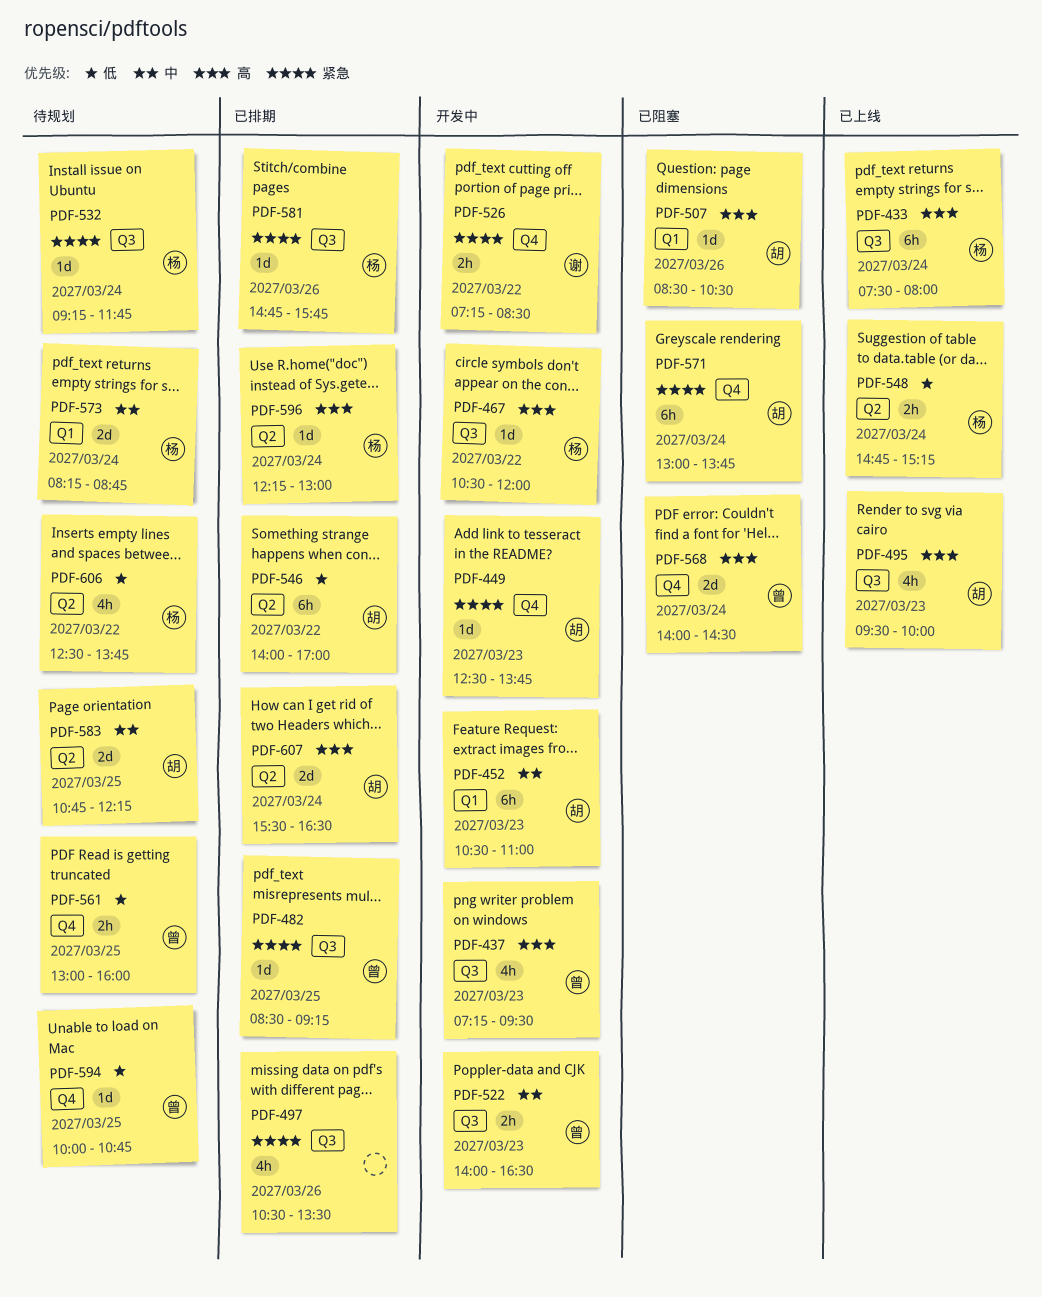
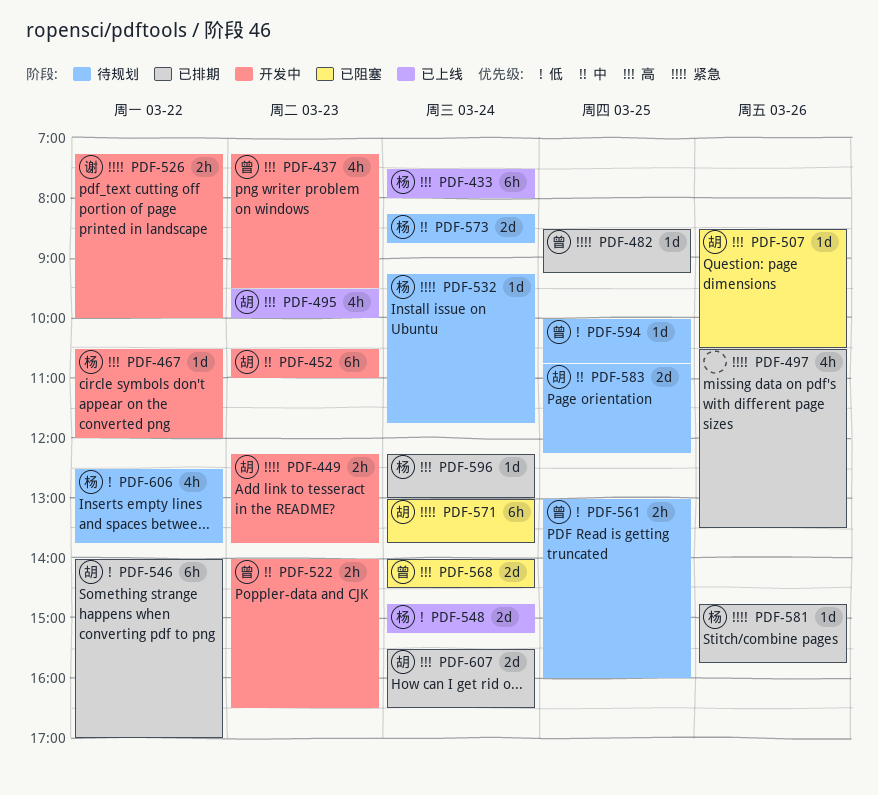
PDF-449, estimate: 1d -> 2h
PDF-449, begins: 12:30 -> 12:15
PDF-526, ends: 08:30 -> 10:00
PDF-548, estimate: 2h -> 2d

